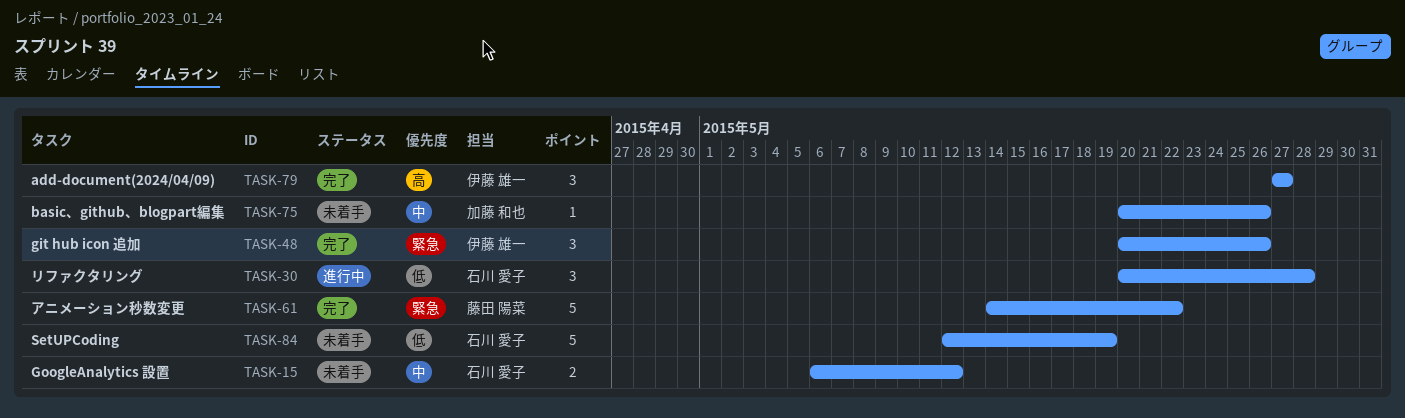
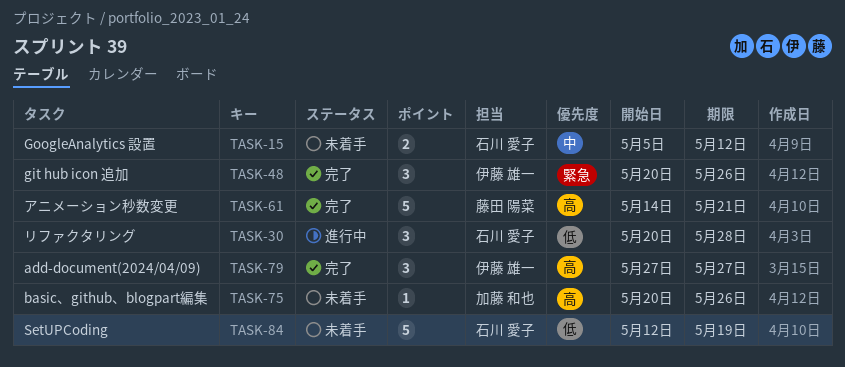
TASK-15, start: May 6 -> May 5
TASK-61, priority: 緊急 -> 高
TASK-61, due: May 22 -> May 21
TASK-75, priority: 中 -> 高

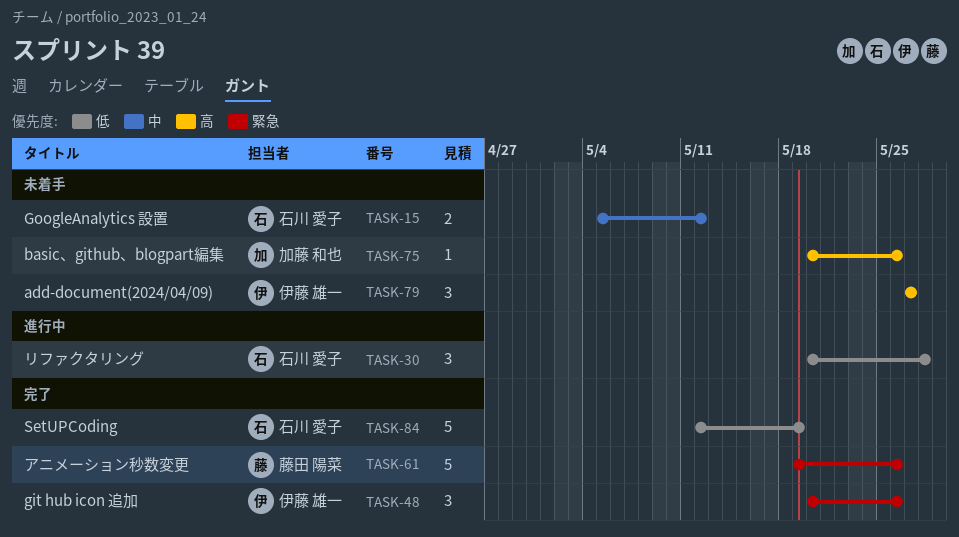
TASK-61, priority: 高 -> 緊急
TASK-61, start: May 14 -> May 19
TASK-61, due: May 21 -> May 26
TASK-79, status: 完了 -> 未着手
TASK-84, status: 未着手 -> 完了

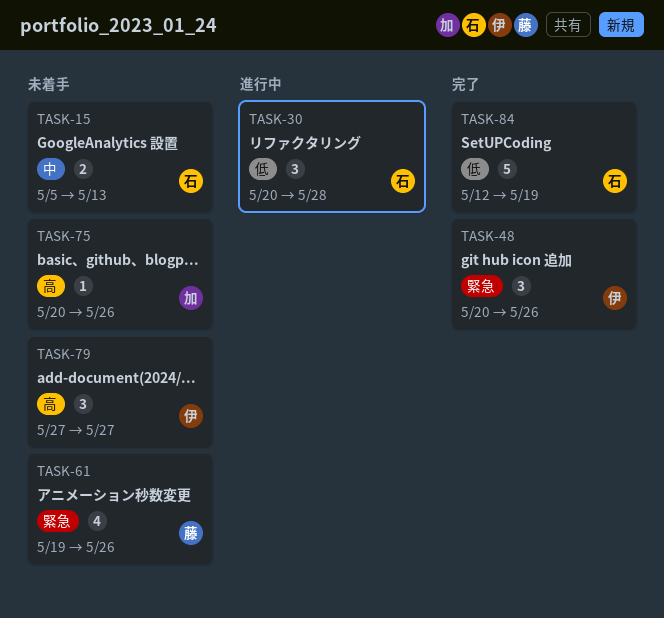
TASK-15, due: May 12 -> May 13
TASK-61, status: 完了 -> 未着手
TASK-61, estimate: 5 -> 4

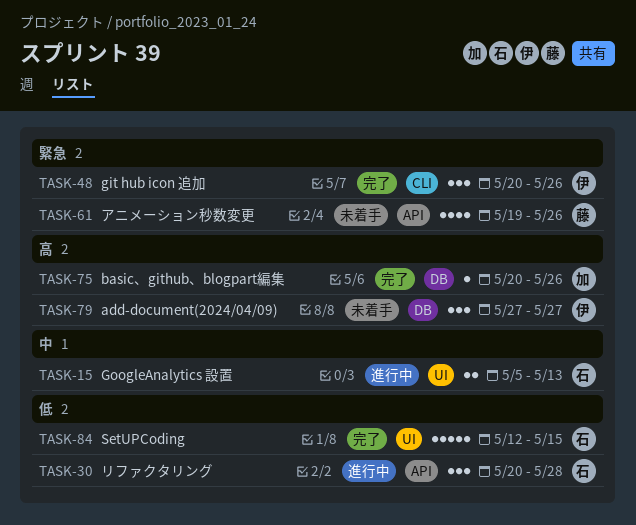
TASK-15, status: 未着手 -> 進行中
TASK-75, status: 未着手 -> 完了
TASK-84, due: May 19 -> May 15

